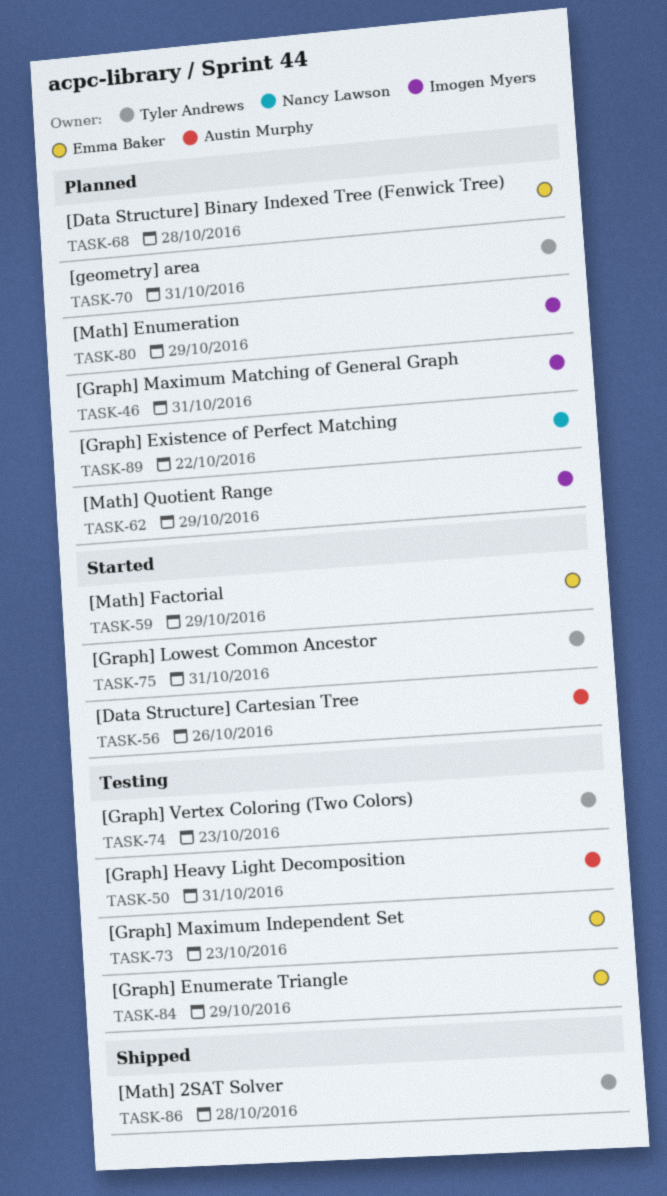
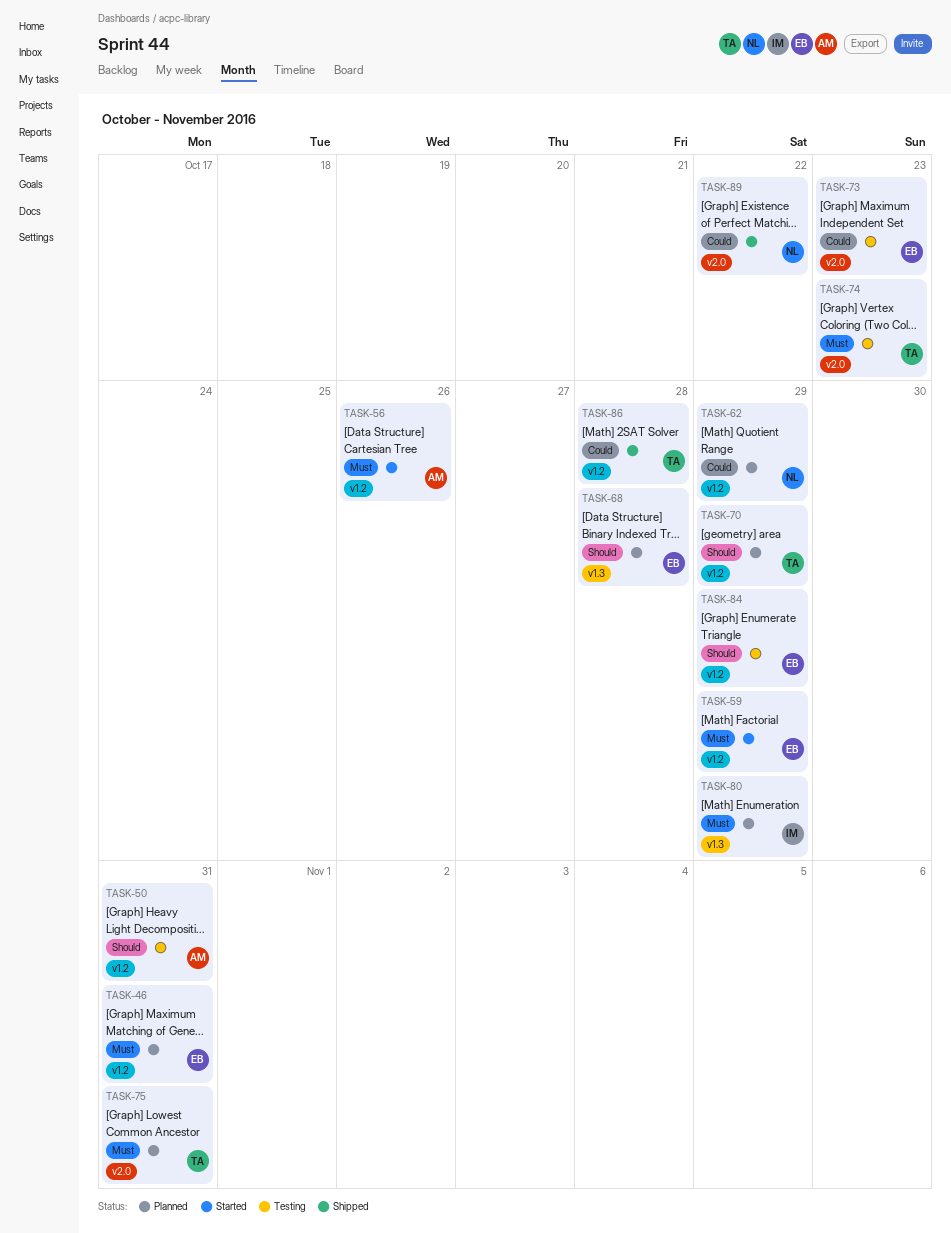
TASK-46, owner: Imogen Myers -> Emma Baker
TASK-62, owner: Imogen Myers -> Nancy Lawson
TASK-70, due: Oct 31 -> Oct 29
TASK-75, status: Started -> Planned
TASK-89, status: Planned -> Shipped

